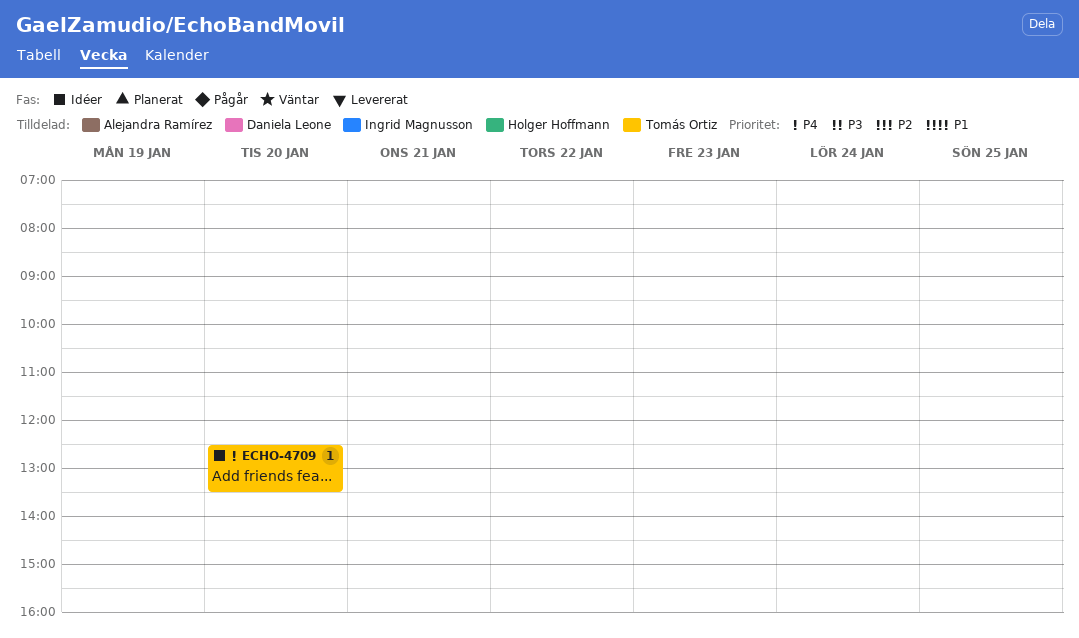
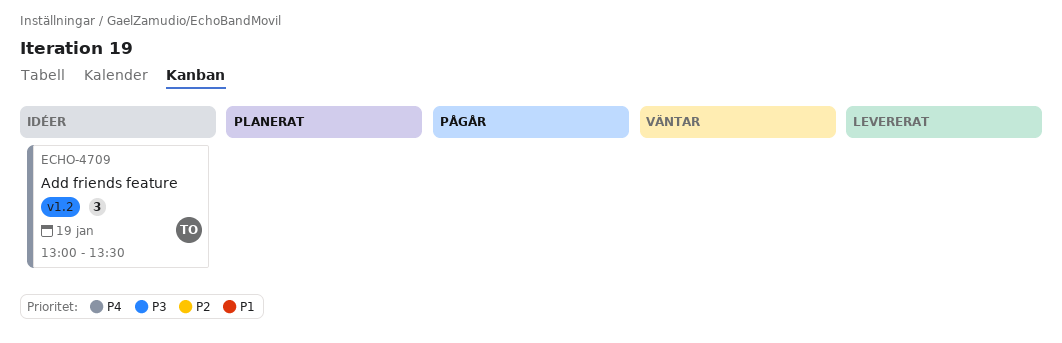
ECHO-4709, estimate: 1 -> 3
ECHO-4709, day: Jan 20 -> Jan 19
ECHO-4709, begins: 12:30 -> 13:00

